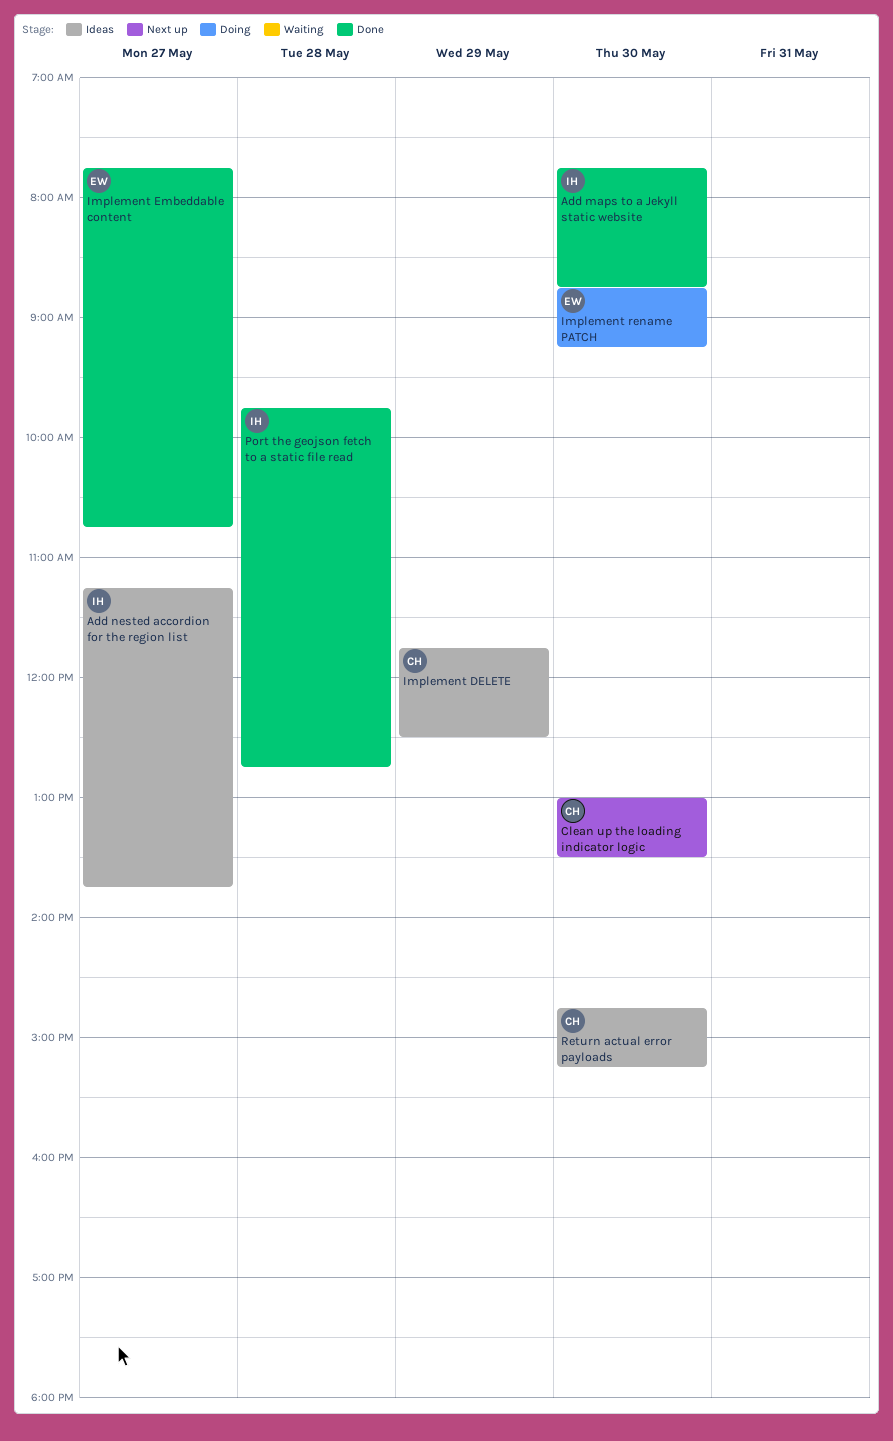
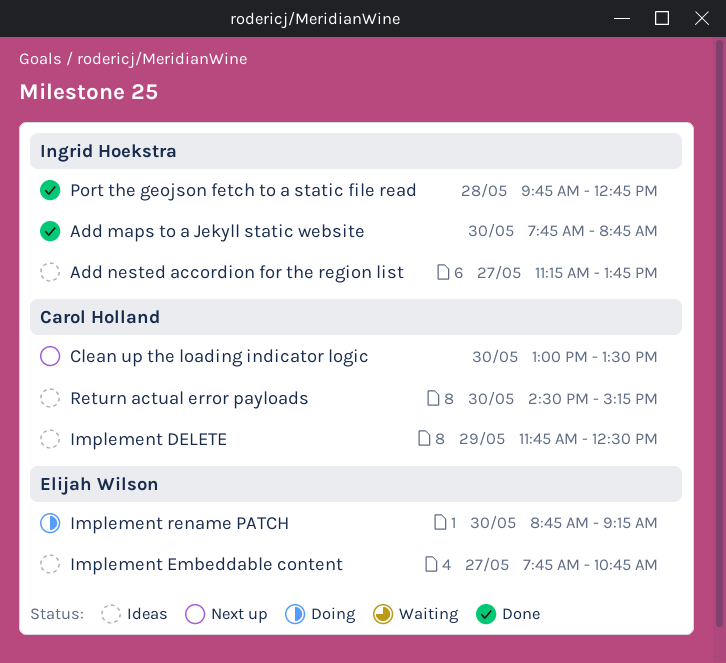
Implement Embeddable content, status: Done -> Ideas
Return actual error payloads, begins: 14:45 -> 14:30

